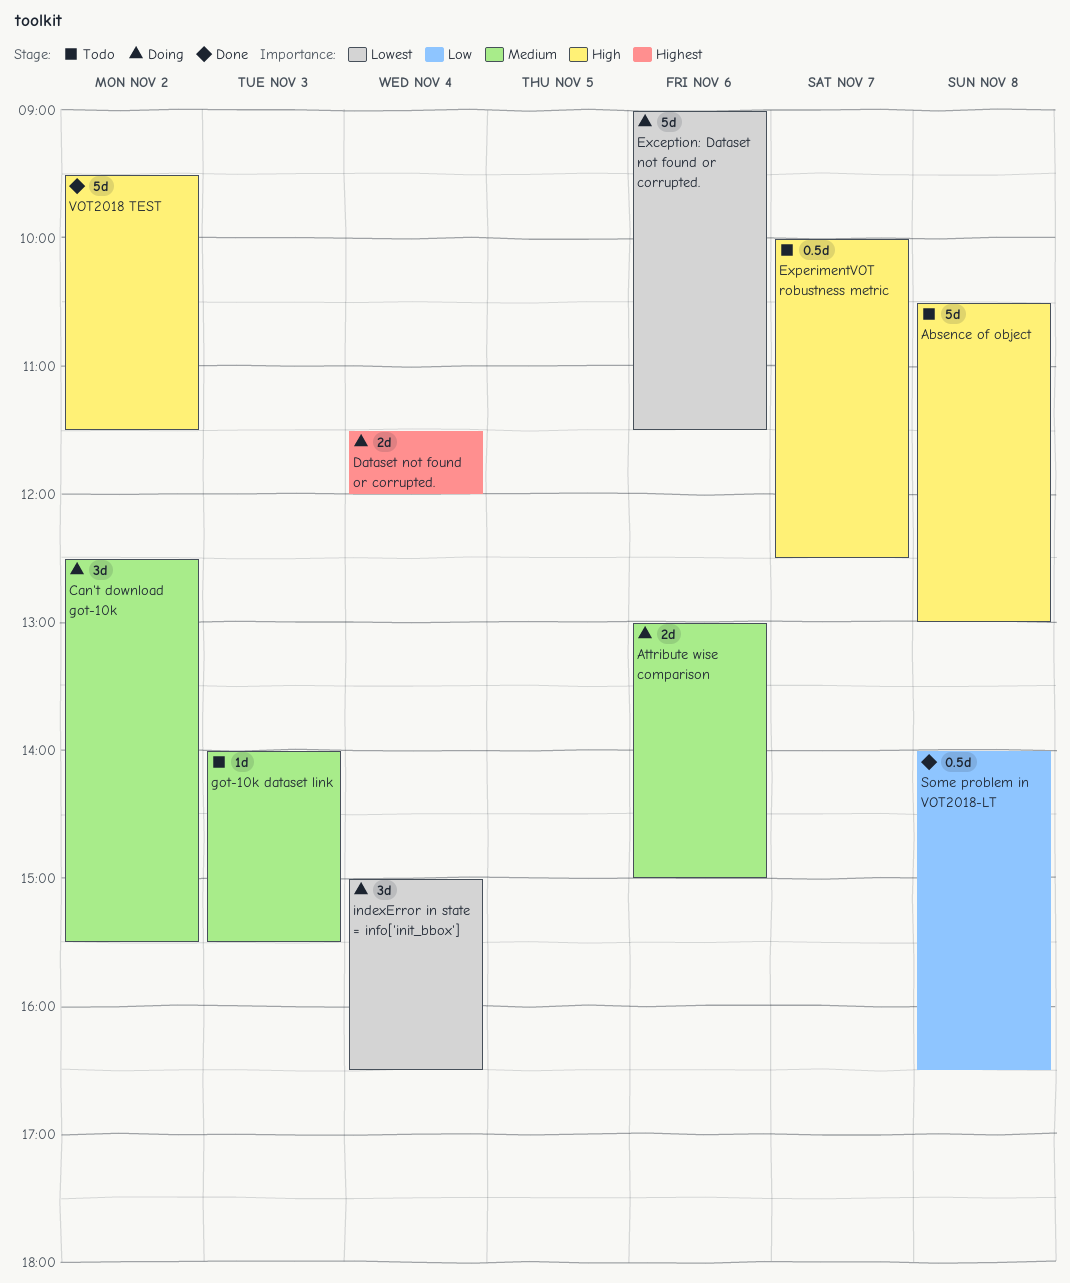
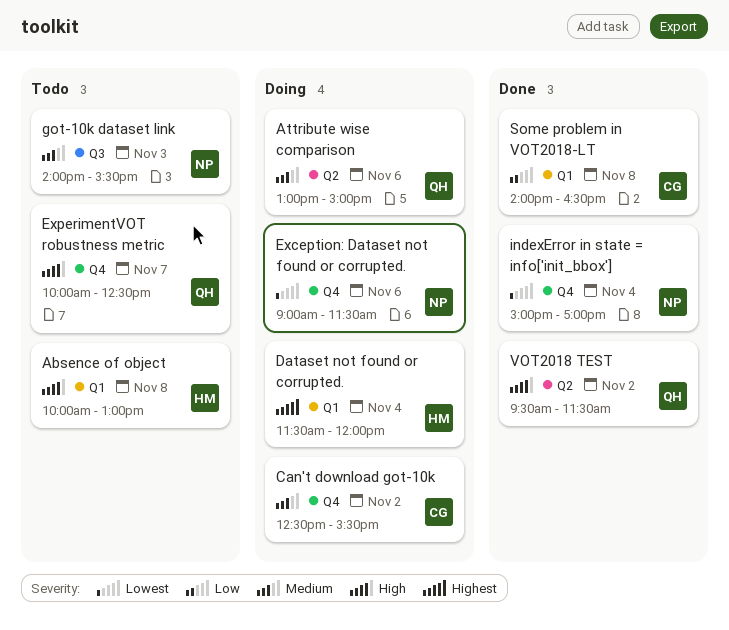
Absence of object, begins: 10:30 -> 10:00
indexError in state = info['init_bbox'], status: Doing -> Done
indexError in state = info['init_bbox'], ends: 16:30 -> 17:00

